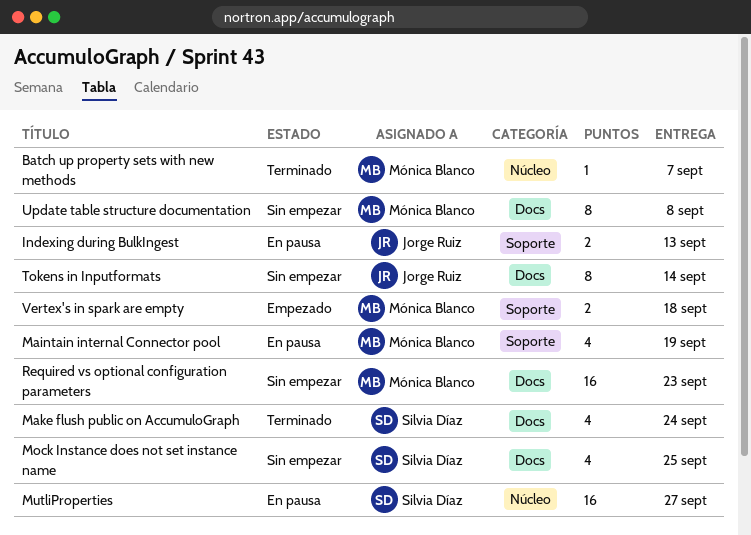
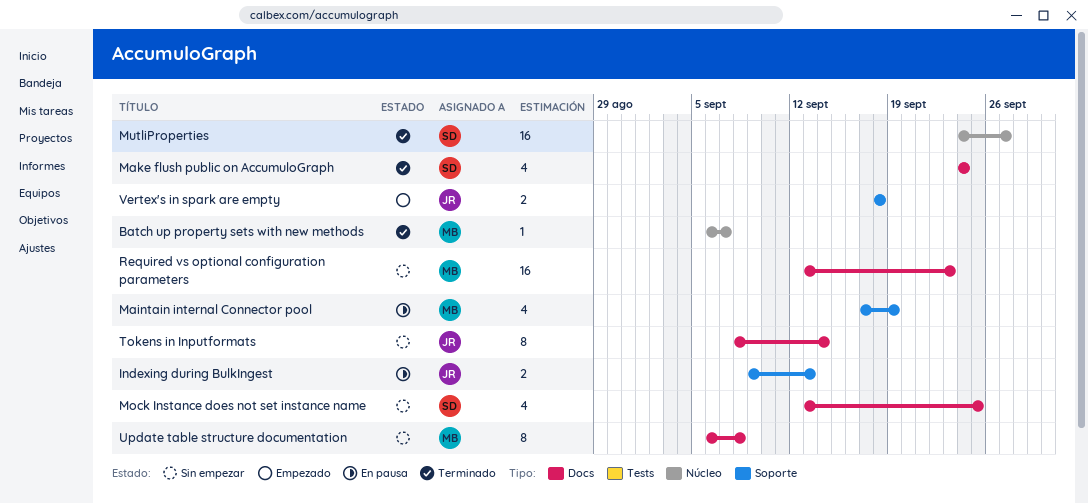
MutliProperties, status: En pausa -> Terminado
Vertex's in spark are empty, owner: Mónica Blanco -> Jorge Ruiz

